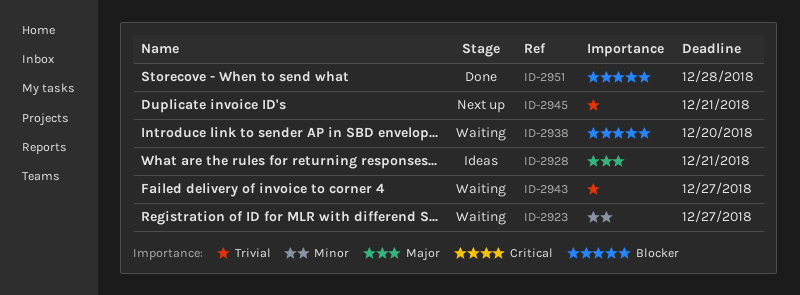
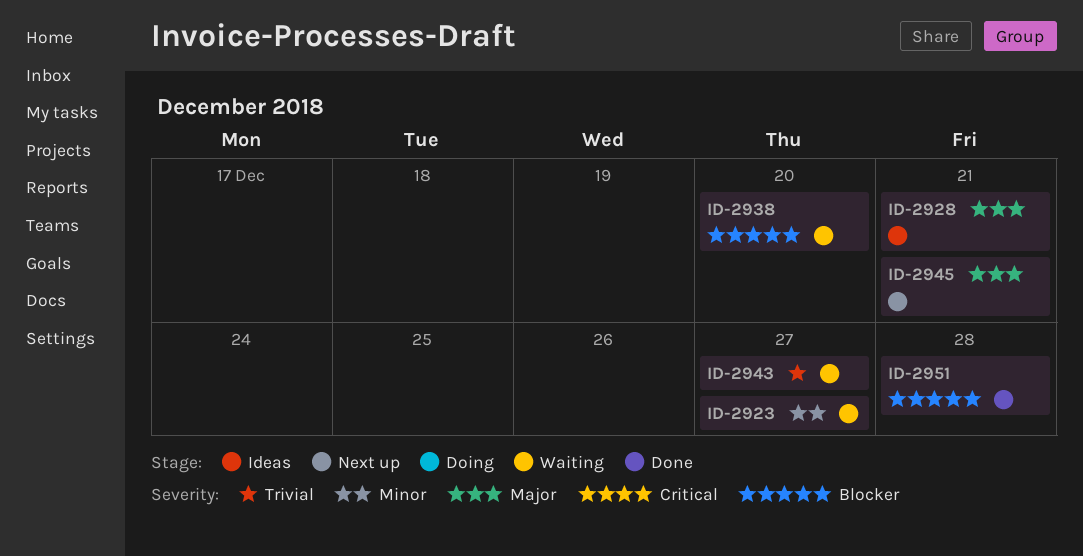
ID-2945, priority: Trivial -> Major

